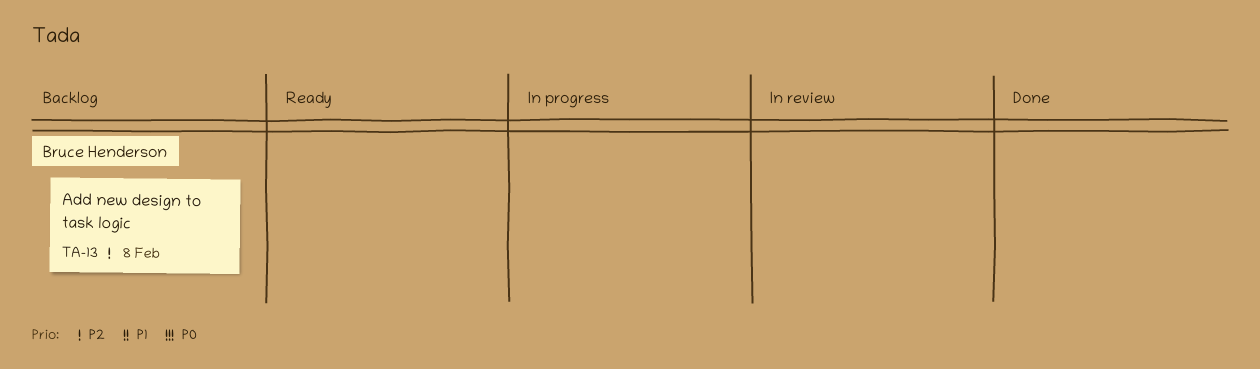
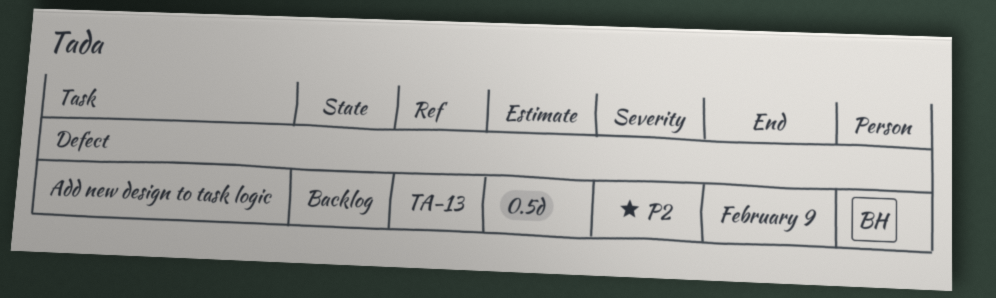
TA-13, due: Feb 8 -> Feb 9

